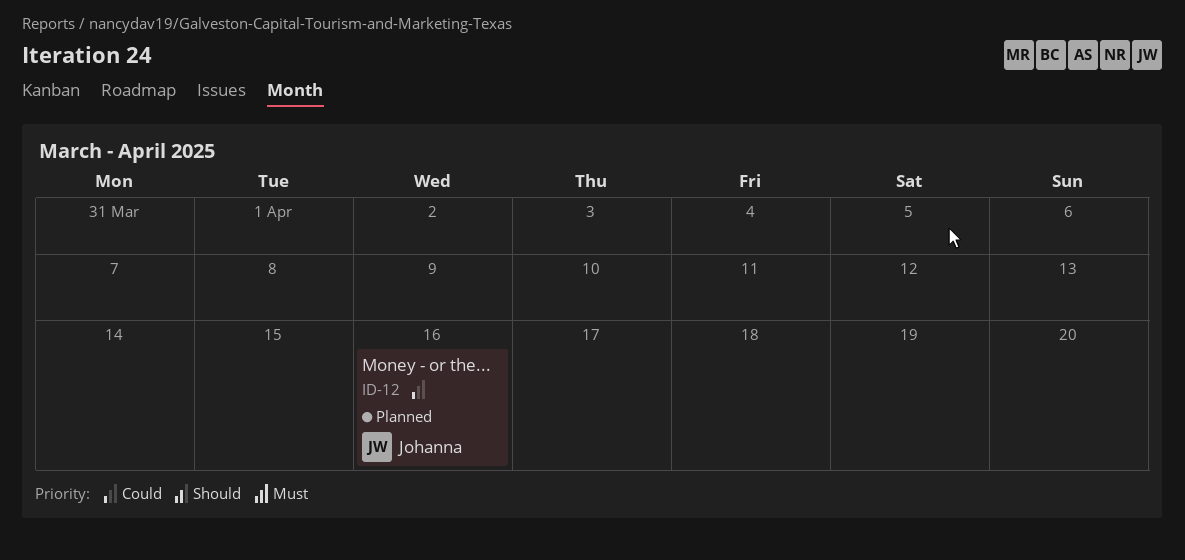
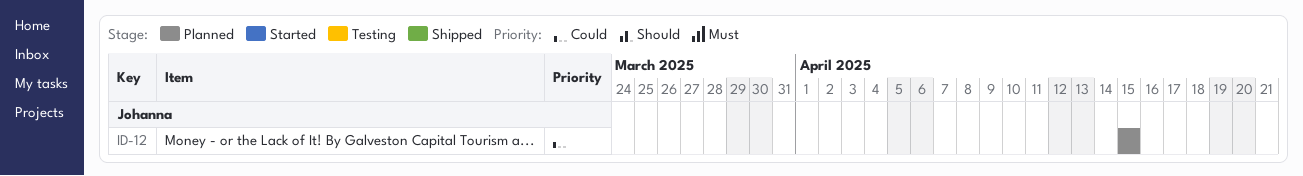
ID-12, due: Apr 16 -> Apr 15

